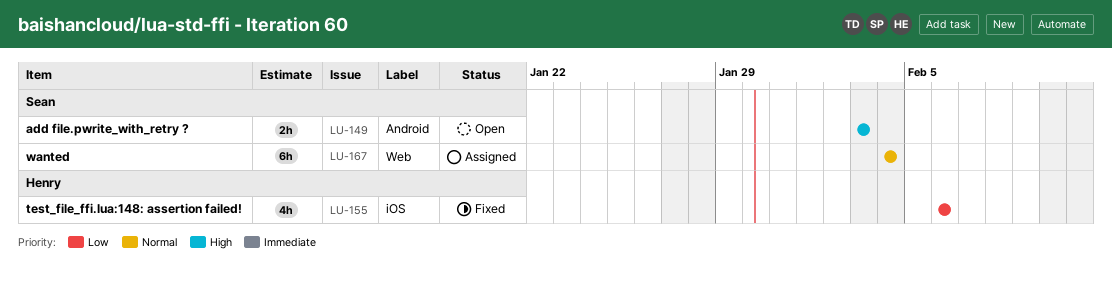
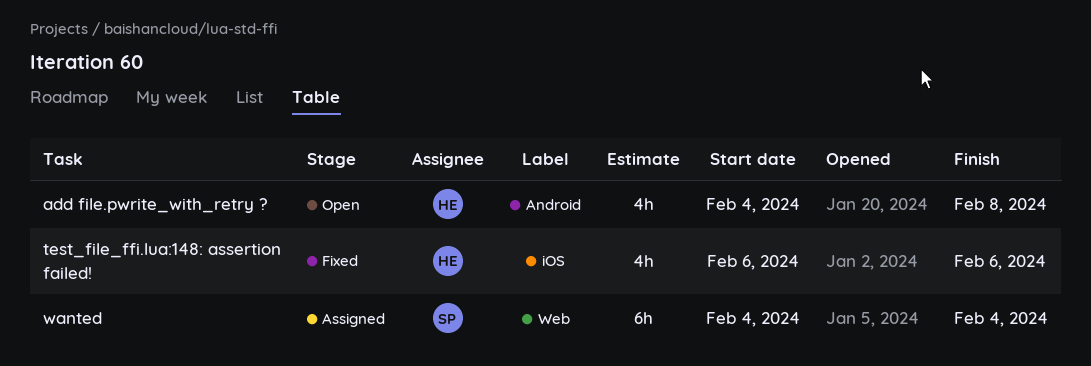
add file.pwrite_with_retry ?, owner: Sean -> Henry
add file.pwrite_with_retry ?, estimate: 2h -> 4h
add file.pwrite_with_retry ?, start: Feb 3 -> Feb 4
add file.pwrite_with_retry ?, due: Feb 3 -> Feb 8

